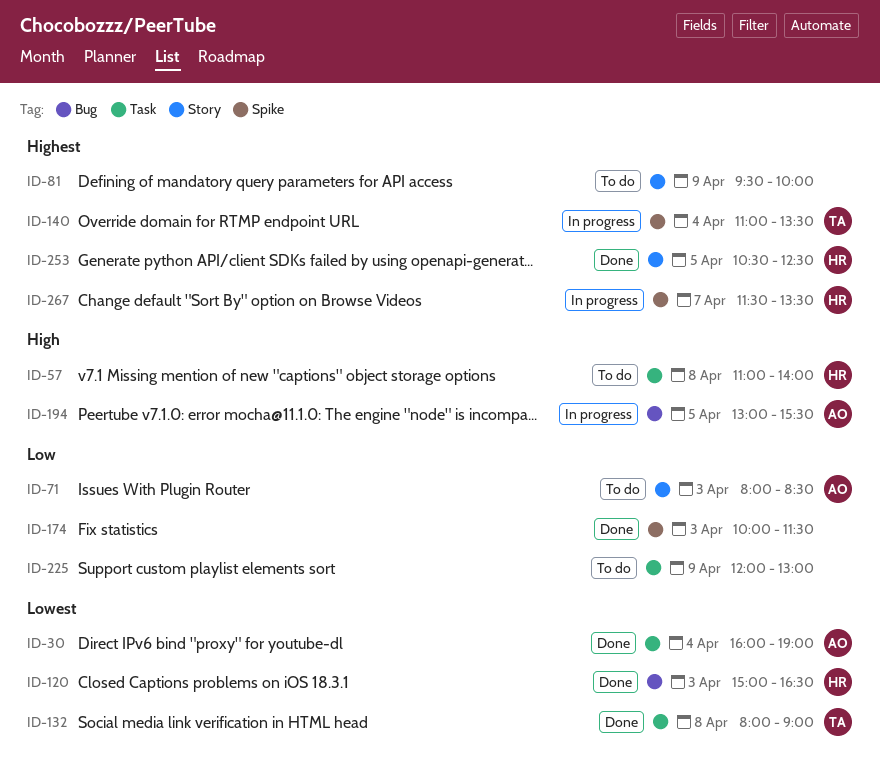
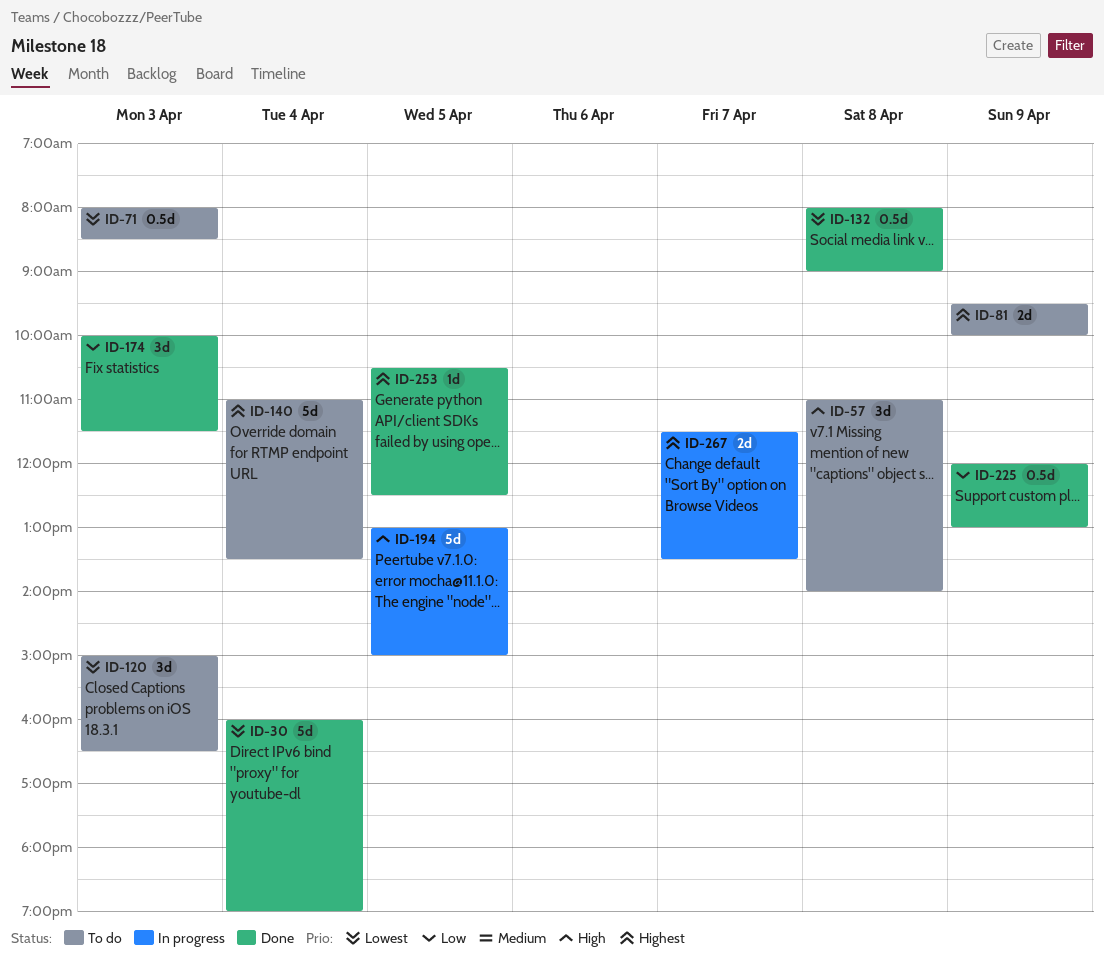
ID-71, priority: Low -> Lowest
ID-120, status: Done -> To do
ID-140, status: In progress -> To do
ID-194, ends: 15:30 -> 15:00
ID-225, status: To do -> Done

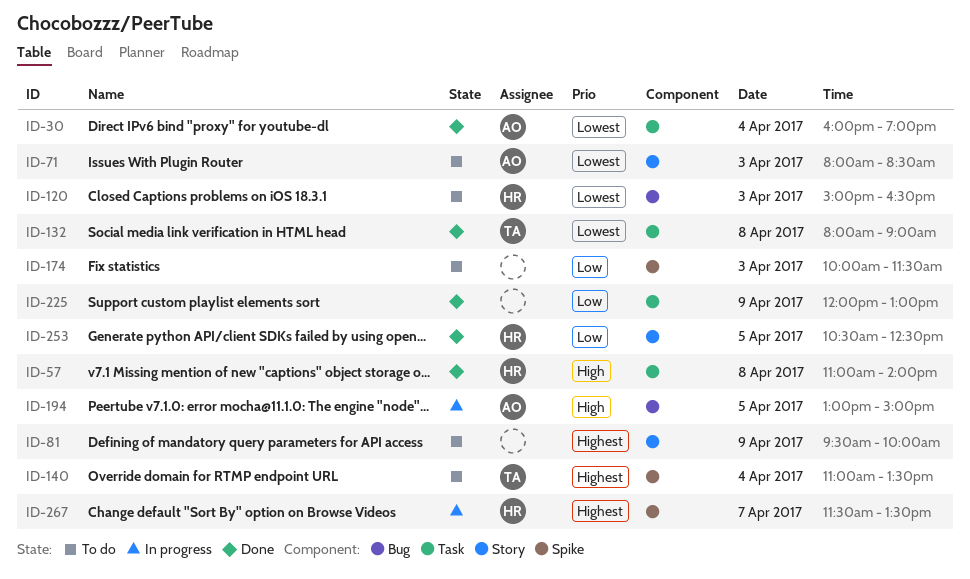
ID-57, status: To do -> Done
ID-174, status: Done -> To do
ID-253, priority: Highest -> Low

